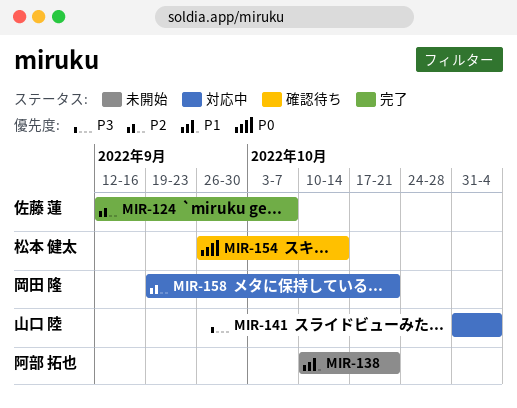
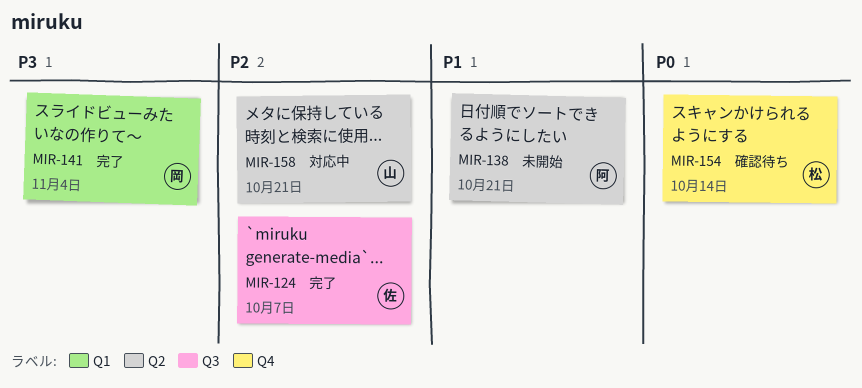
MIR-141, status: 対応中 -> 完了
MIR-141, owner: 山口 陸 -> 岡田 隆
MIR-158, owner: 岡田 隆 -> 山口 陸

